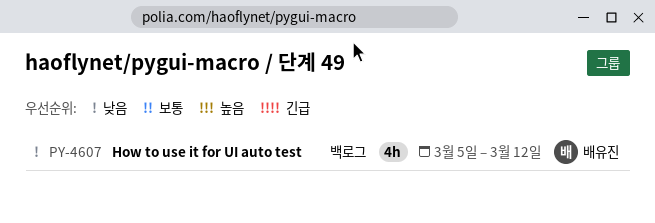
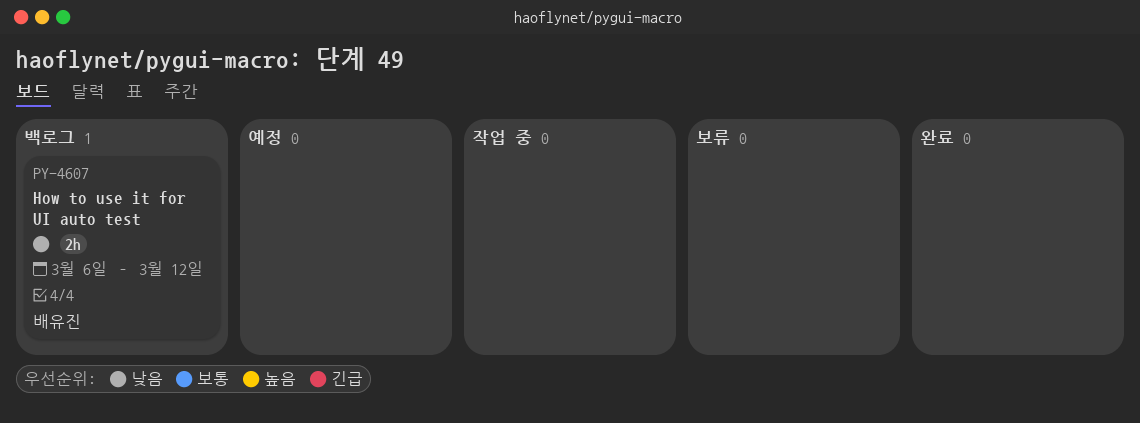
PY-4607, estimate: 4h -> 2h
PY-4607, start: Mar 5 -> Mar 6

